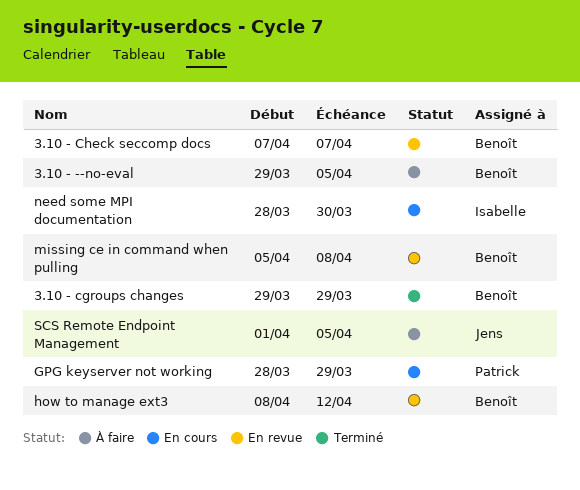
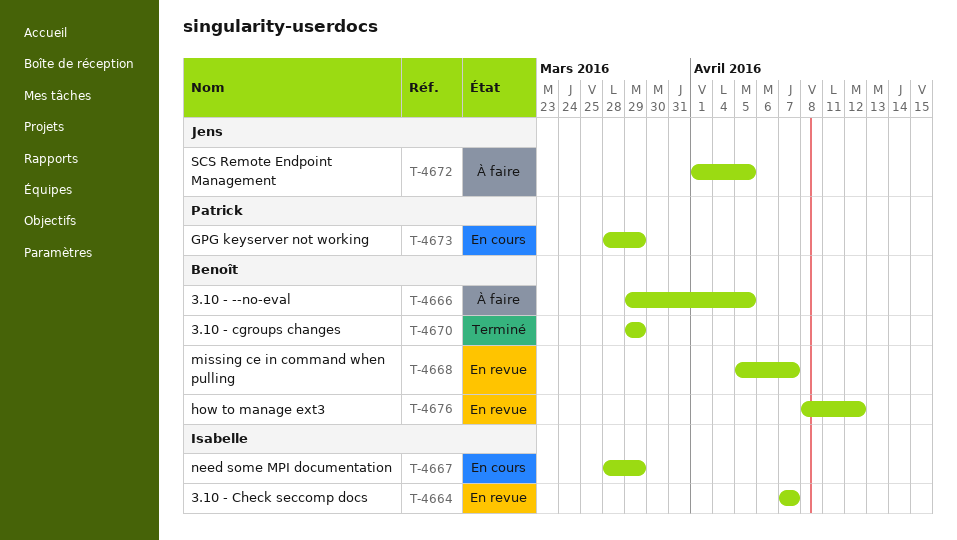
3.10 - Check seccomp docs, owner: Benoît -> Isabelle
missing ce in command when pulling, due: Apr 8 -> Apr 7
need some MPI documentation, due: Mar 30 -> Mar 29

